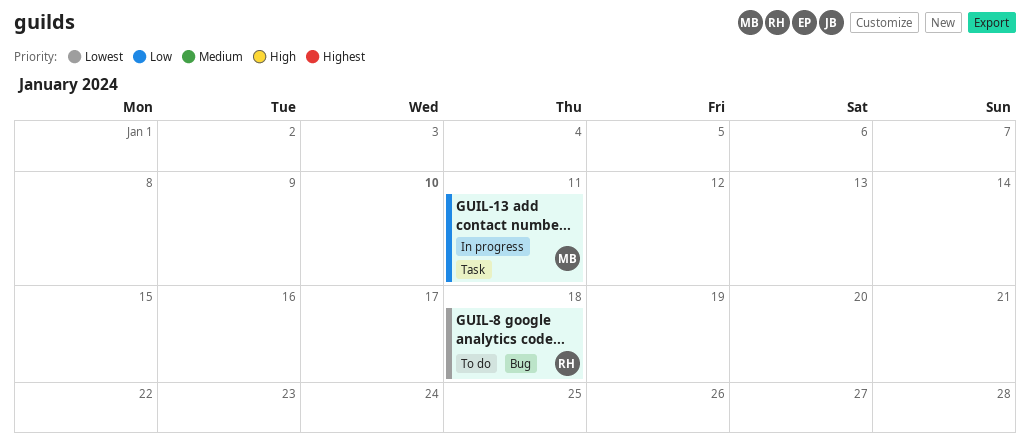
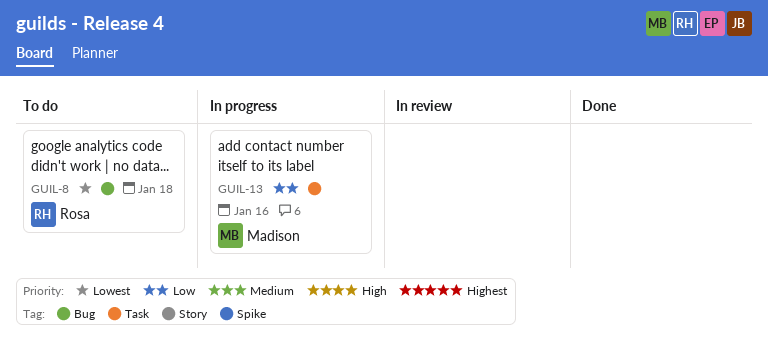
GUIL-13, due: Jan 11 -> Jan 16

